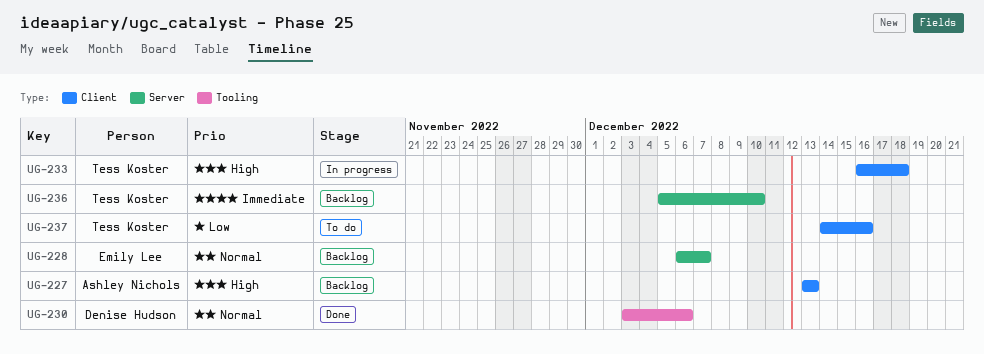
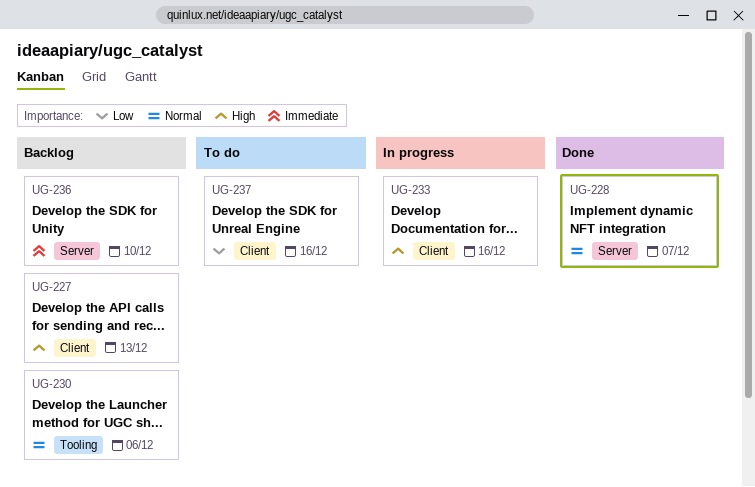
UG-228, status: Backlog -> Done
UG-230, status: Done -> Backlog
UG-233, due: Dec 18 -> Dec 16

